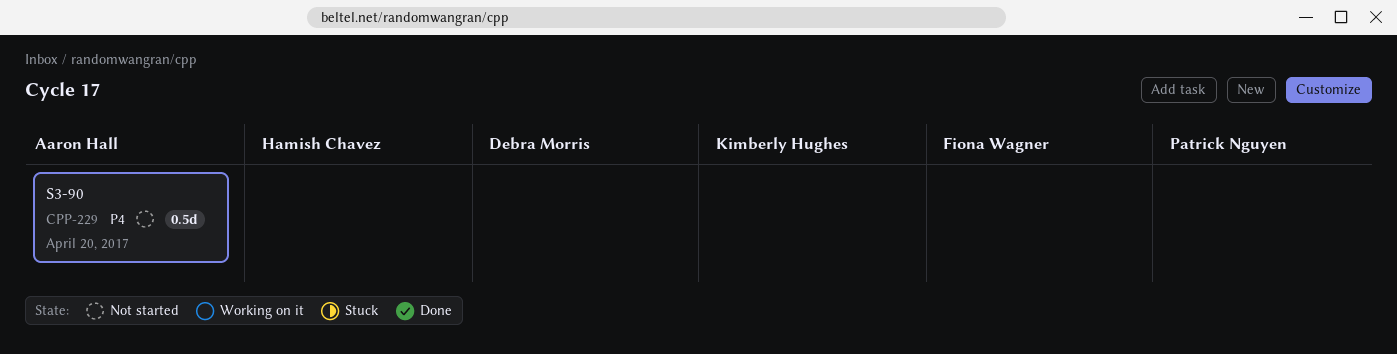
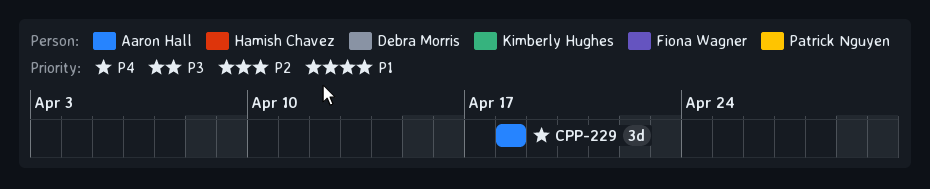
CPP-229, estimate: 0.5d -> 3d
CPP-229, due: Apr 20 -> Apr 18

